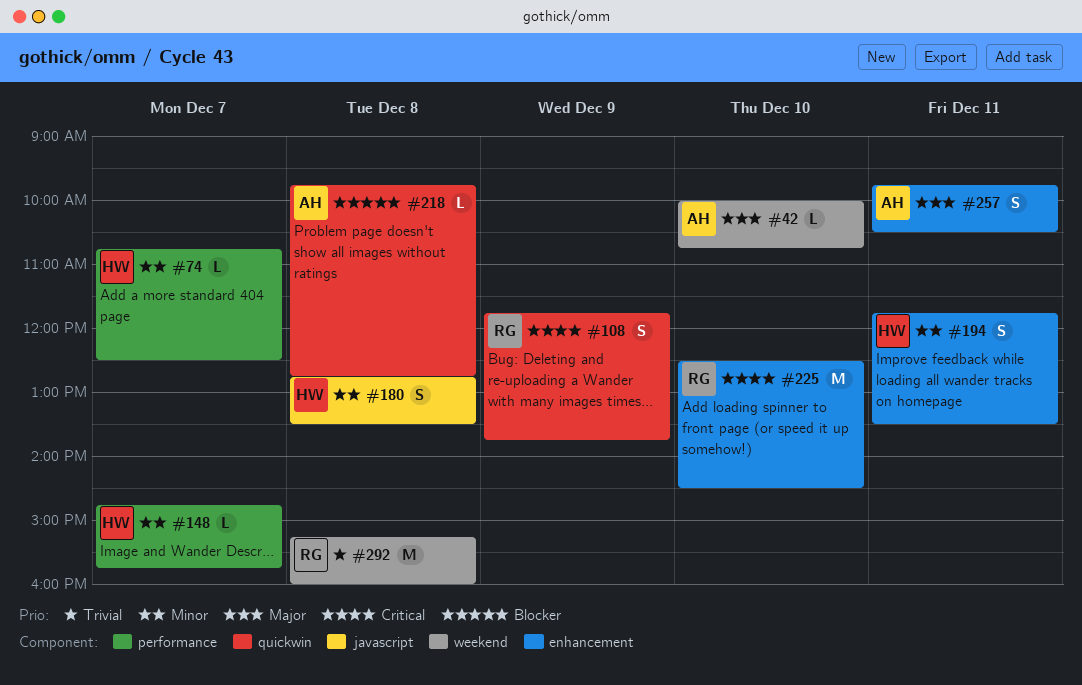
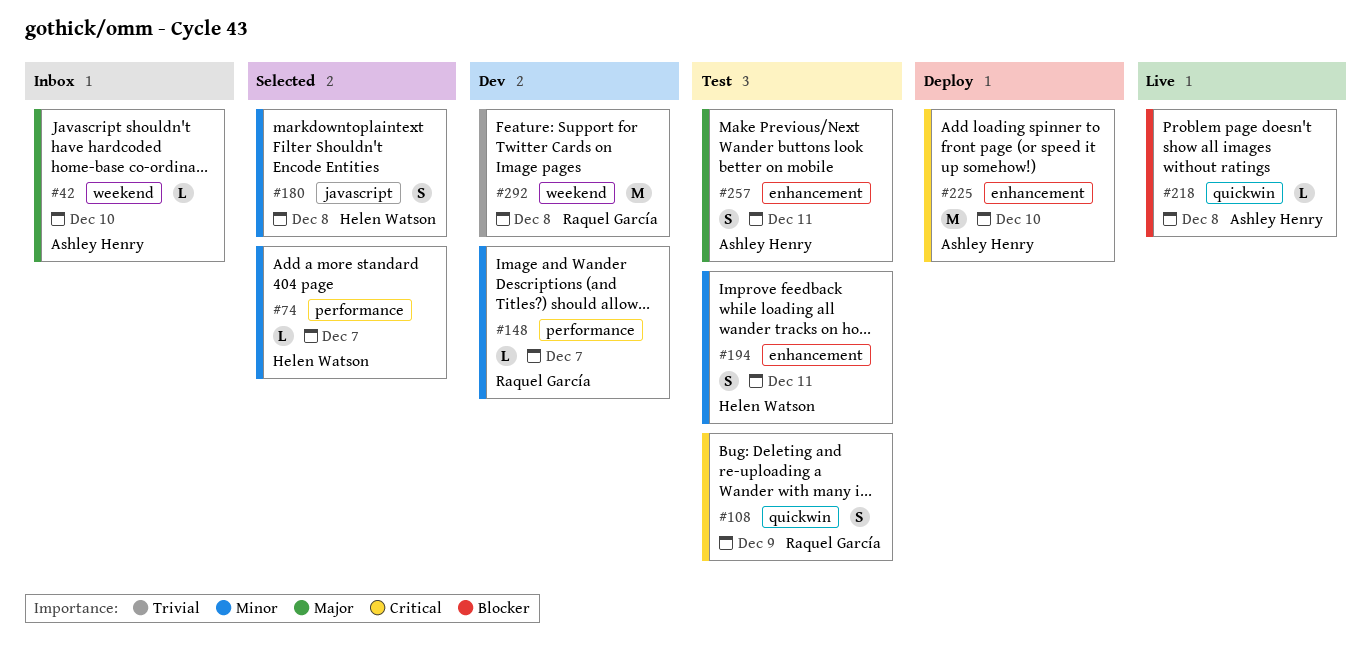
#148, owner: Helen Watson -> Raquel García
#225, owner: Raquel García -> Ashley Henry

